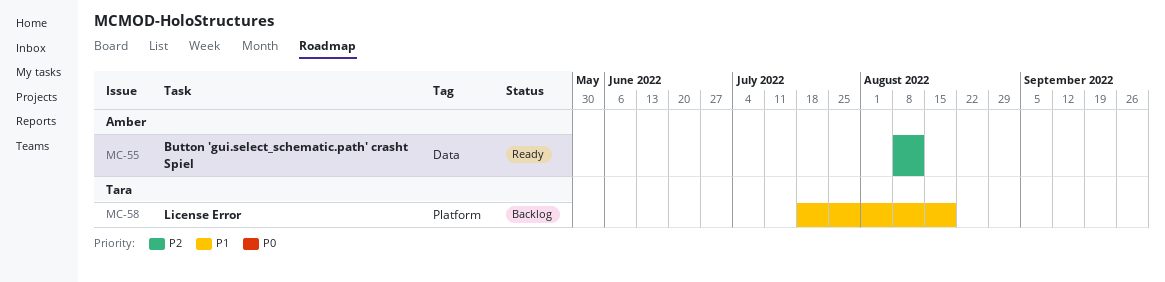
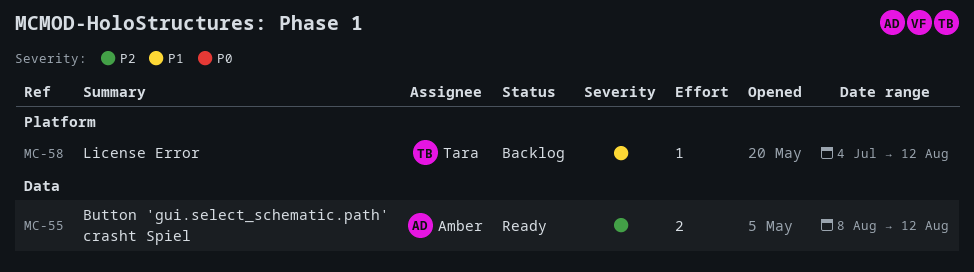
MC-58, start: Jul 18 -> Jul 4
MC-58, due: Aug 19 -> Aug 12

